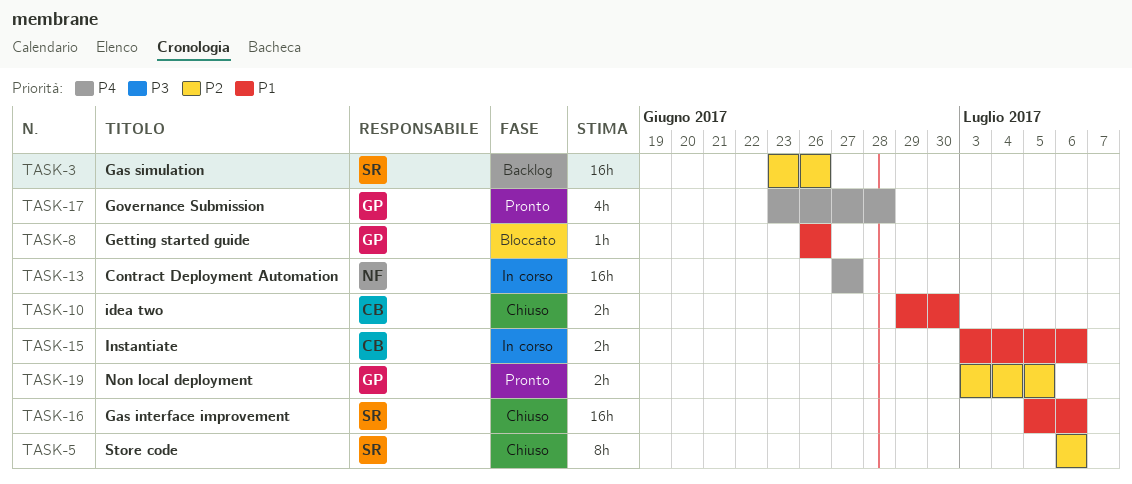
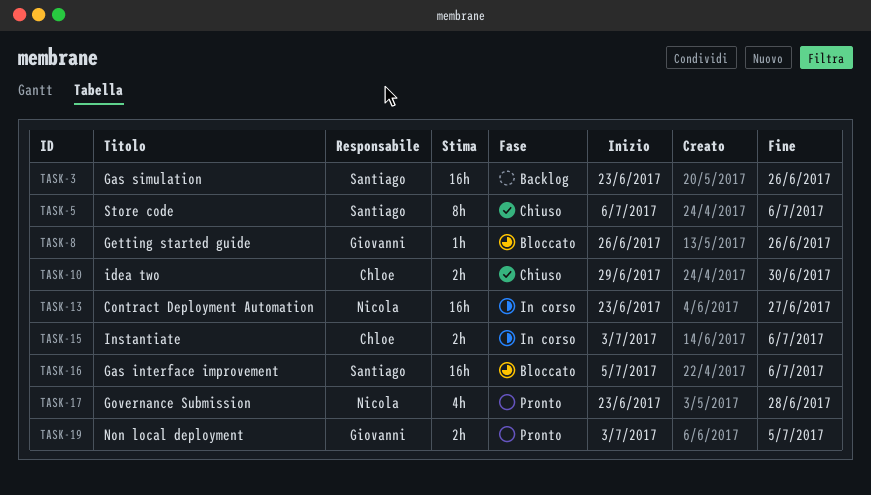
TASK-13, start: Jun 27 -> Jun 23
TASK-16, status: Chiuso -> Bloccato
TASK-17, owner: Giovanni -> Nicola

